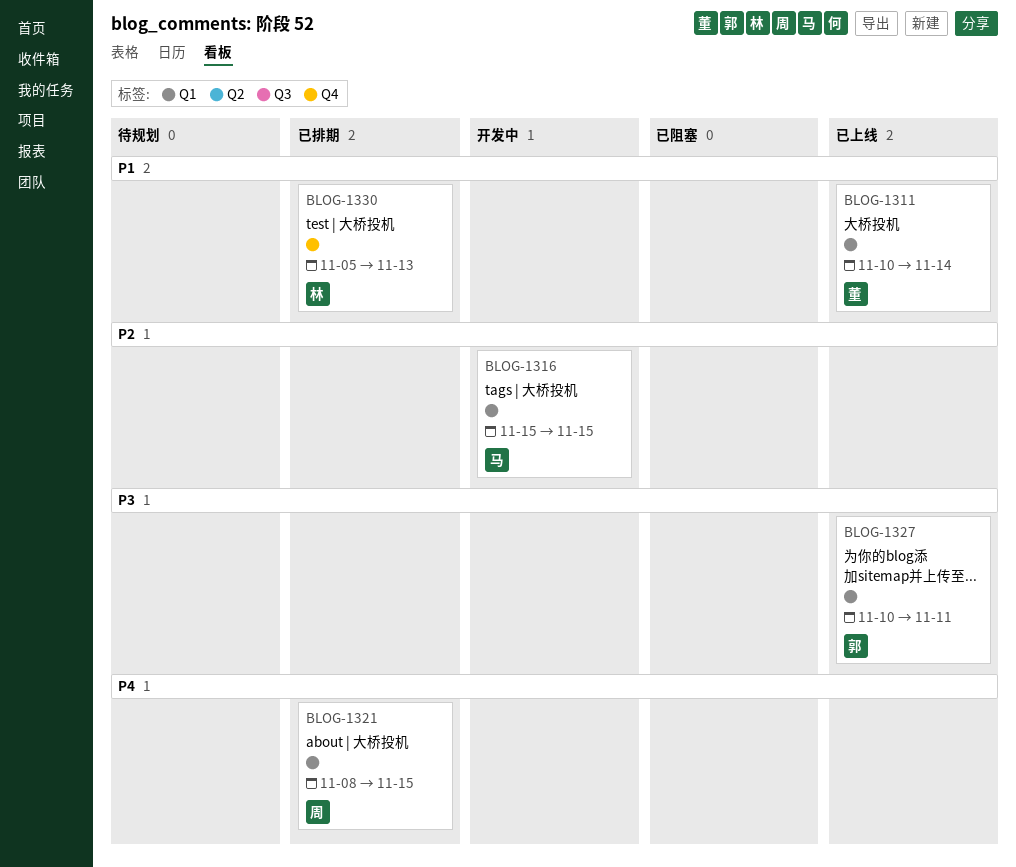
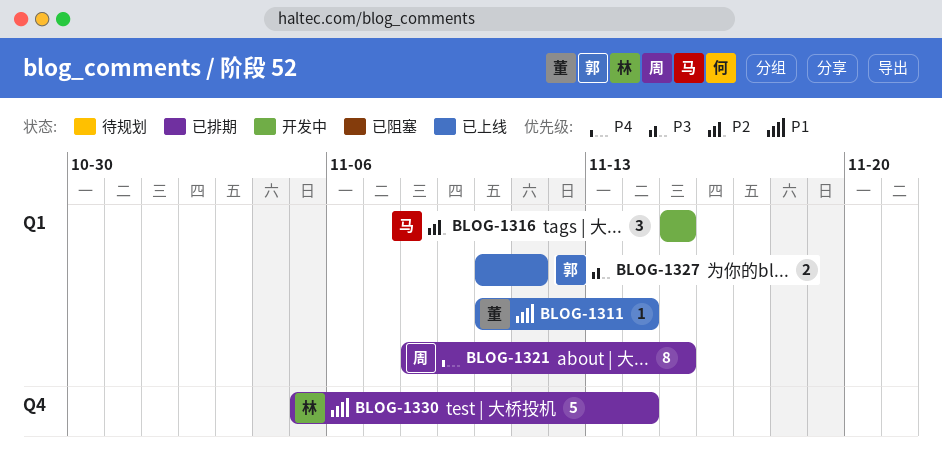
BLOG-1330, due: Nov 13 -> Nov 14

